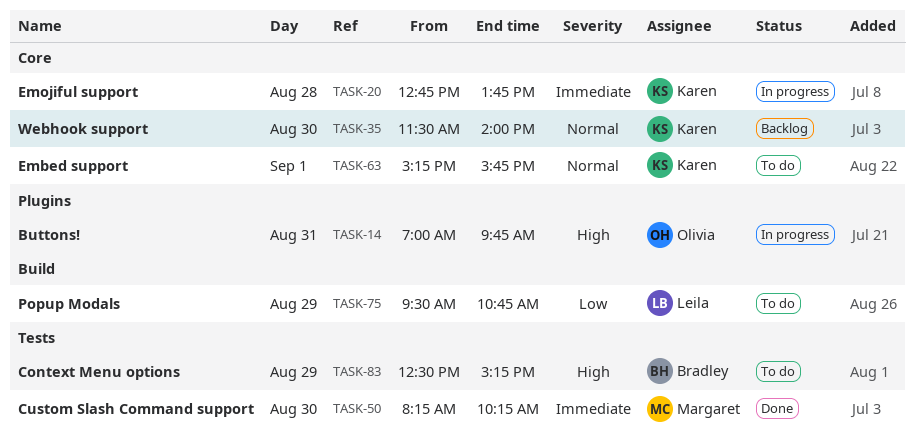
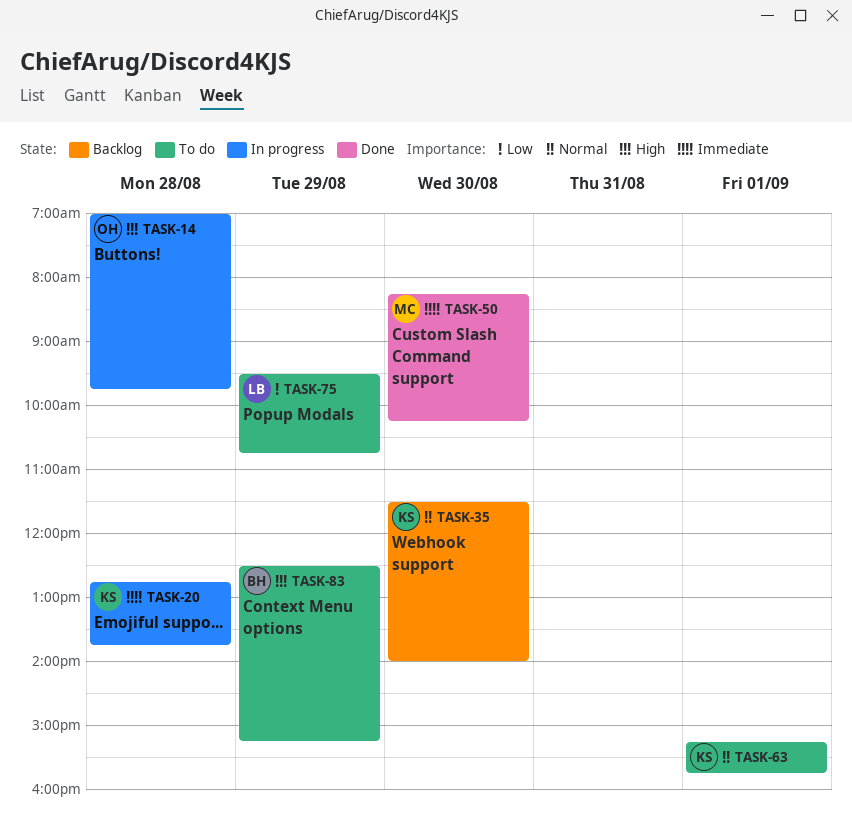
TASK-14, day: Aug 31 -> Aug 28

